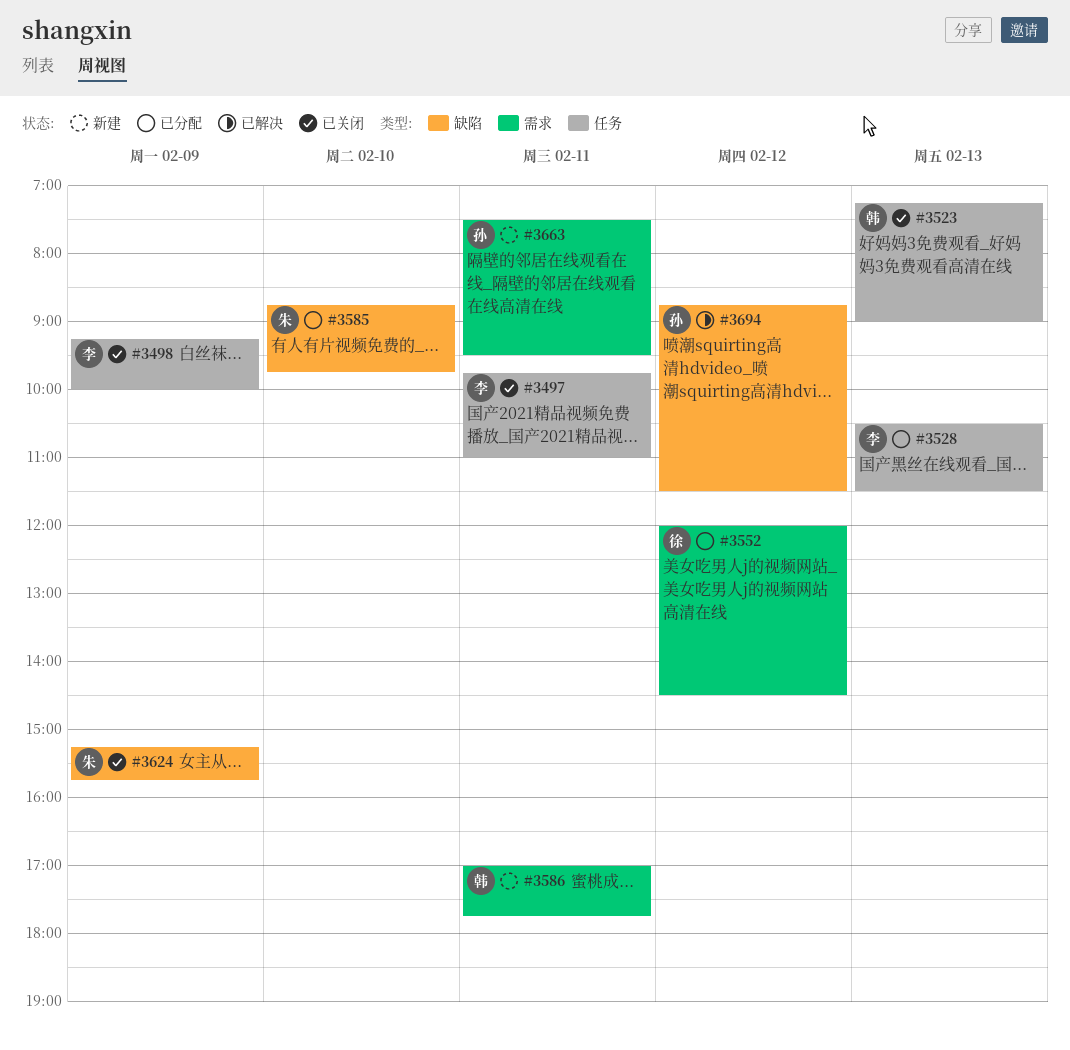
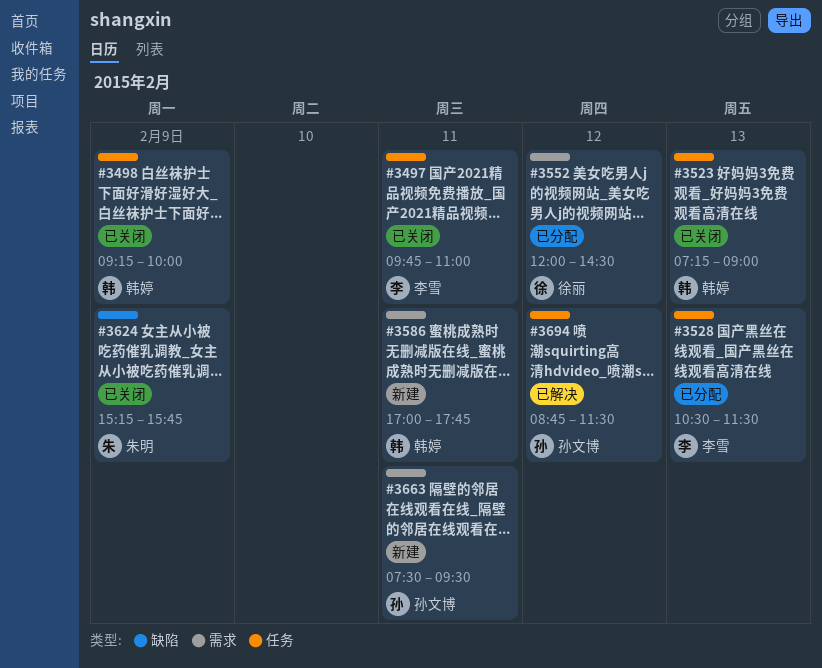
#3498, owner: 李雪 -> 韩婷
#3585: present -> none
#3694, label: 缺陷 -> 任务

